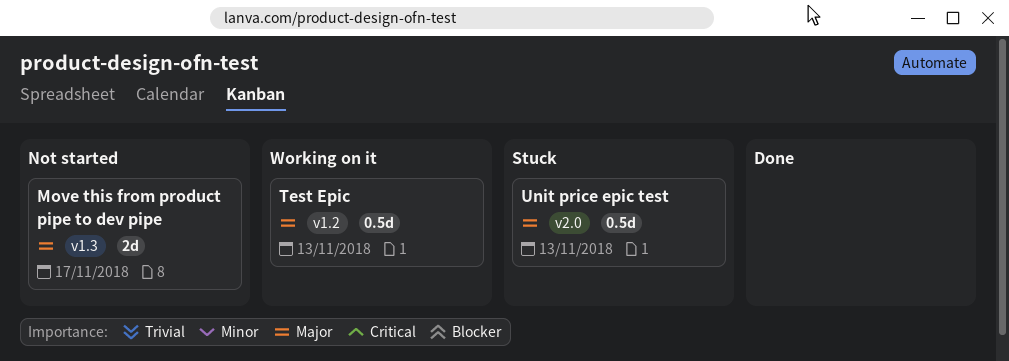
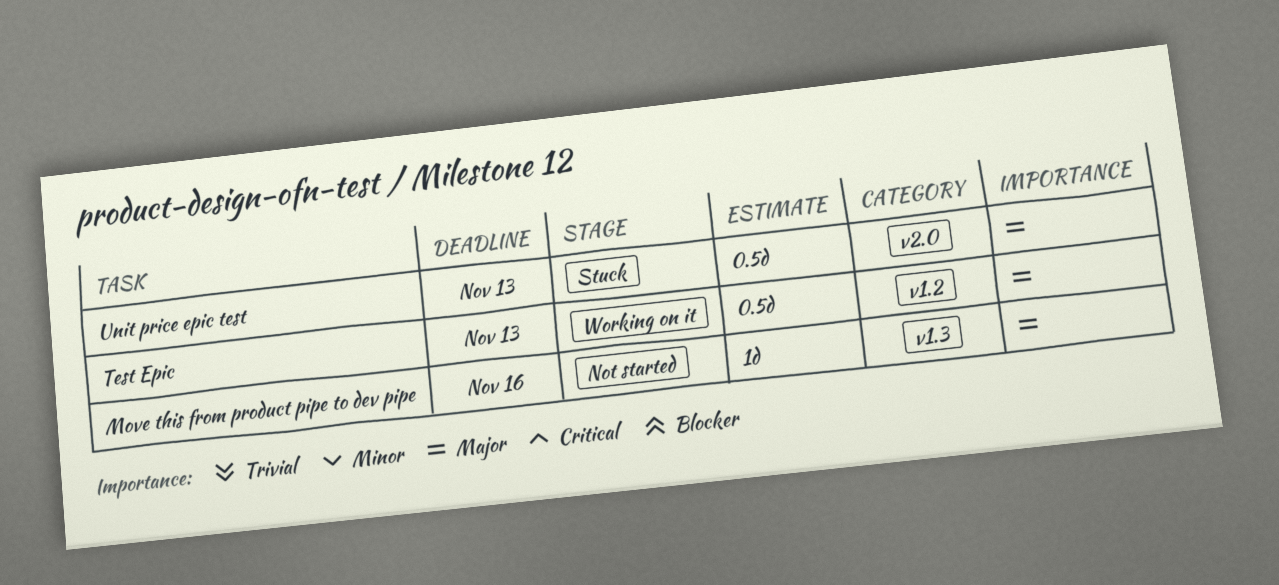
Move this from product pipe to dev pipe, estimate: 2d -> 1d
Move this from product pipe to dev pipe, due: Nov 17 -> Nov 16

